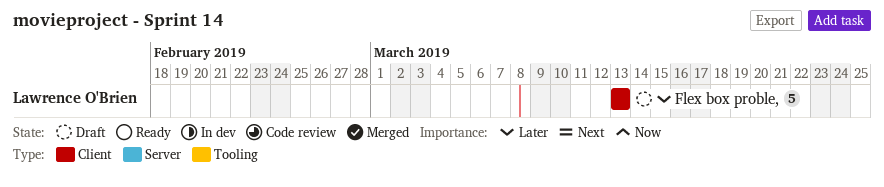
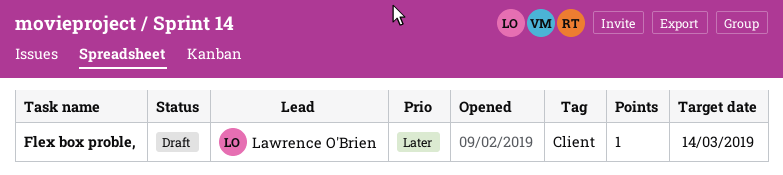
Flex box proble,, estimate: 5 -> 1
Flex box proble,, due: Mar 13 -> Mar 14

